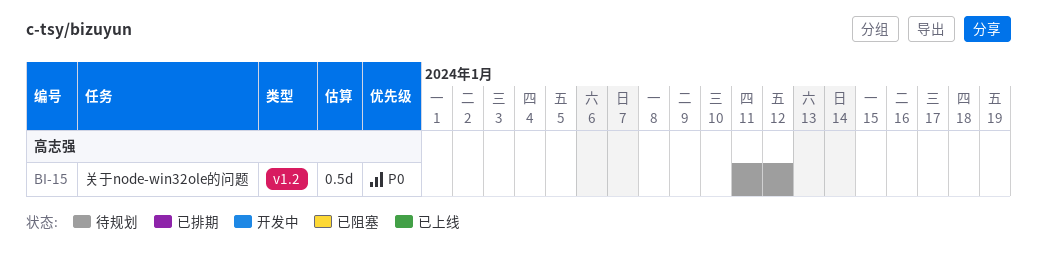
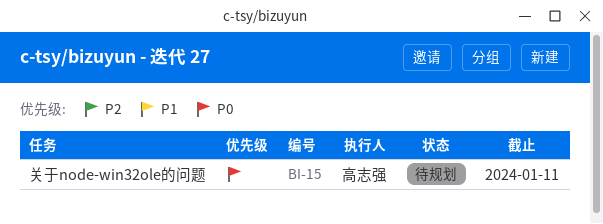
BI-15, due: Jan 12 -> Jan 11

